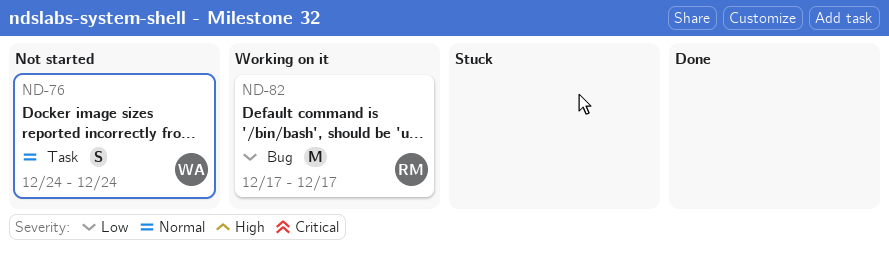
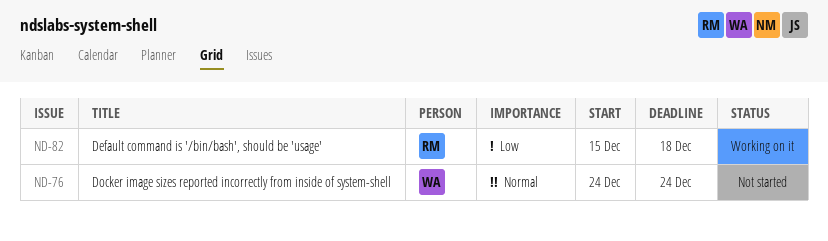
ND-82, start: Dec 17 -> Dec 15
ND-82, due: Dec 17 -> Dec 18

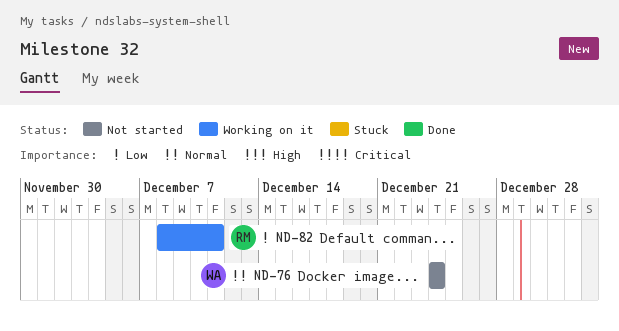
ND-82, start: Dec 15 -> Dec 8
ND-82, due: Dec 18 -> Dec 11

